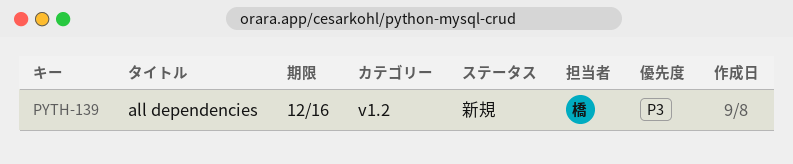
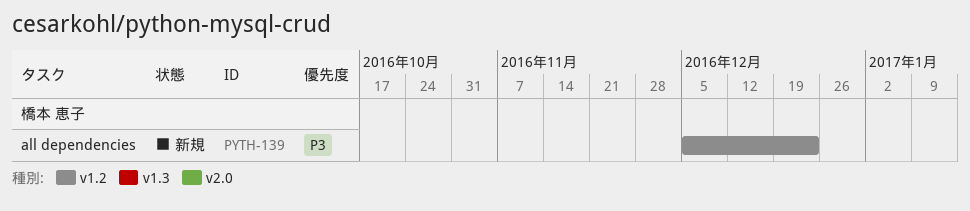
PYTH-139, due: Dec 16 -> Dec 23

